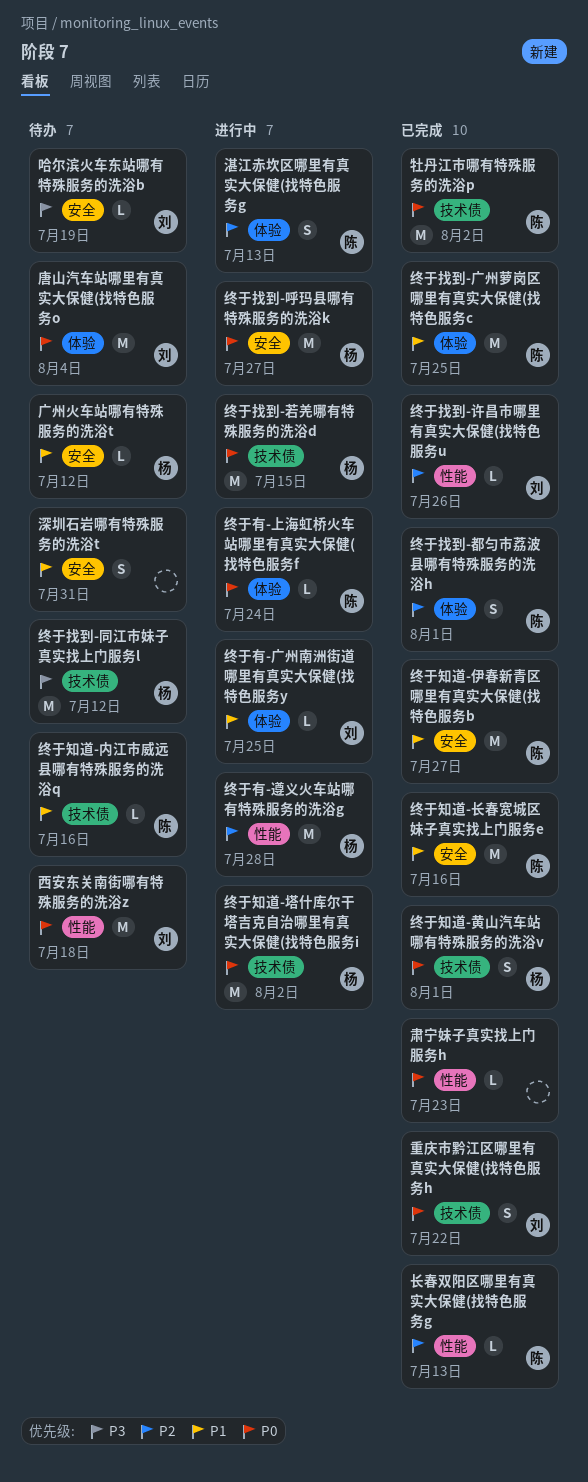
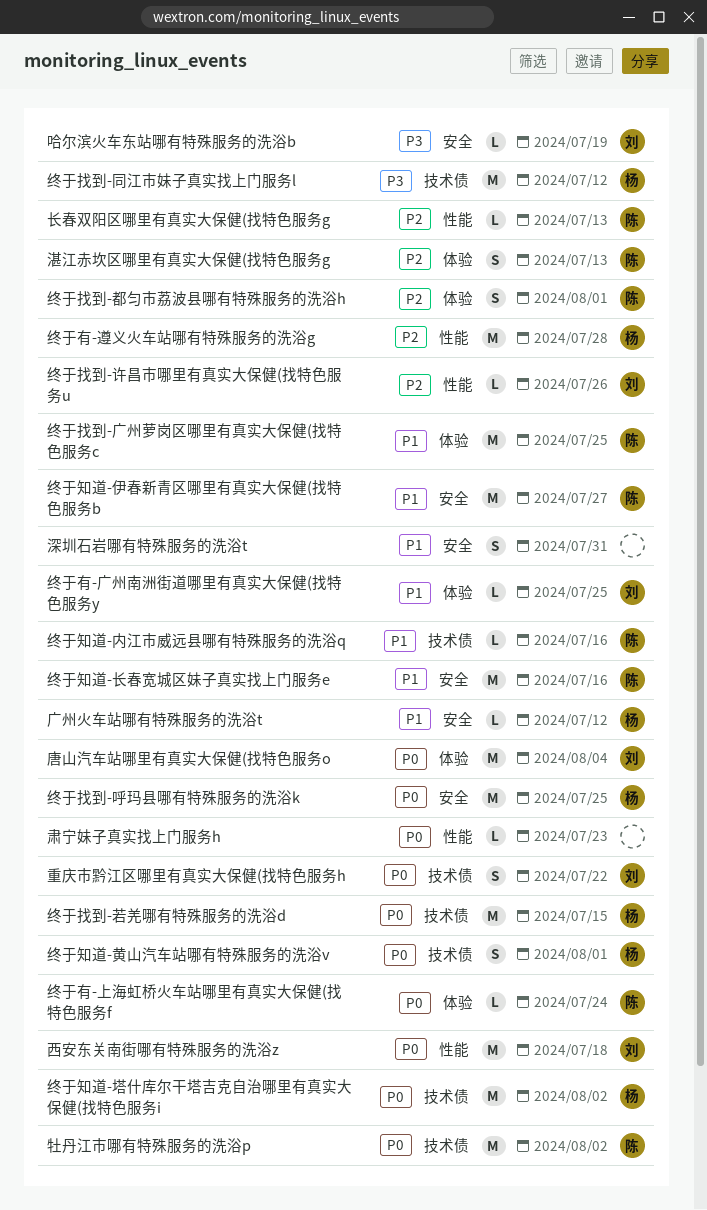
终于找到-呼玛县哪有特殊服务的洗浴k, due: Jul 27 -> Jul 25

